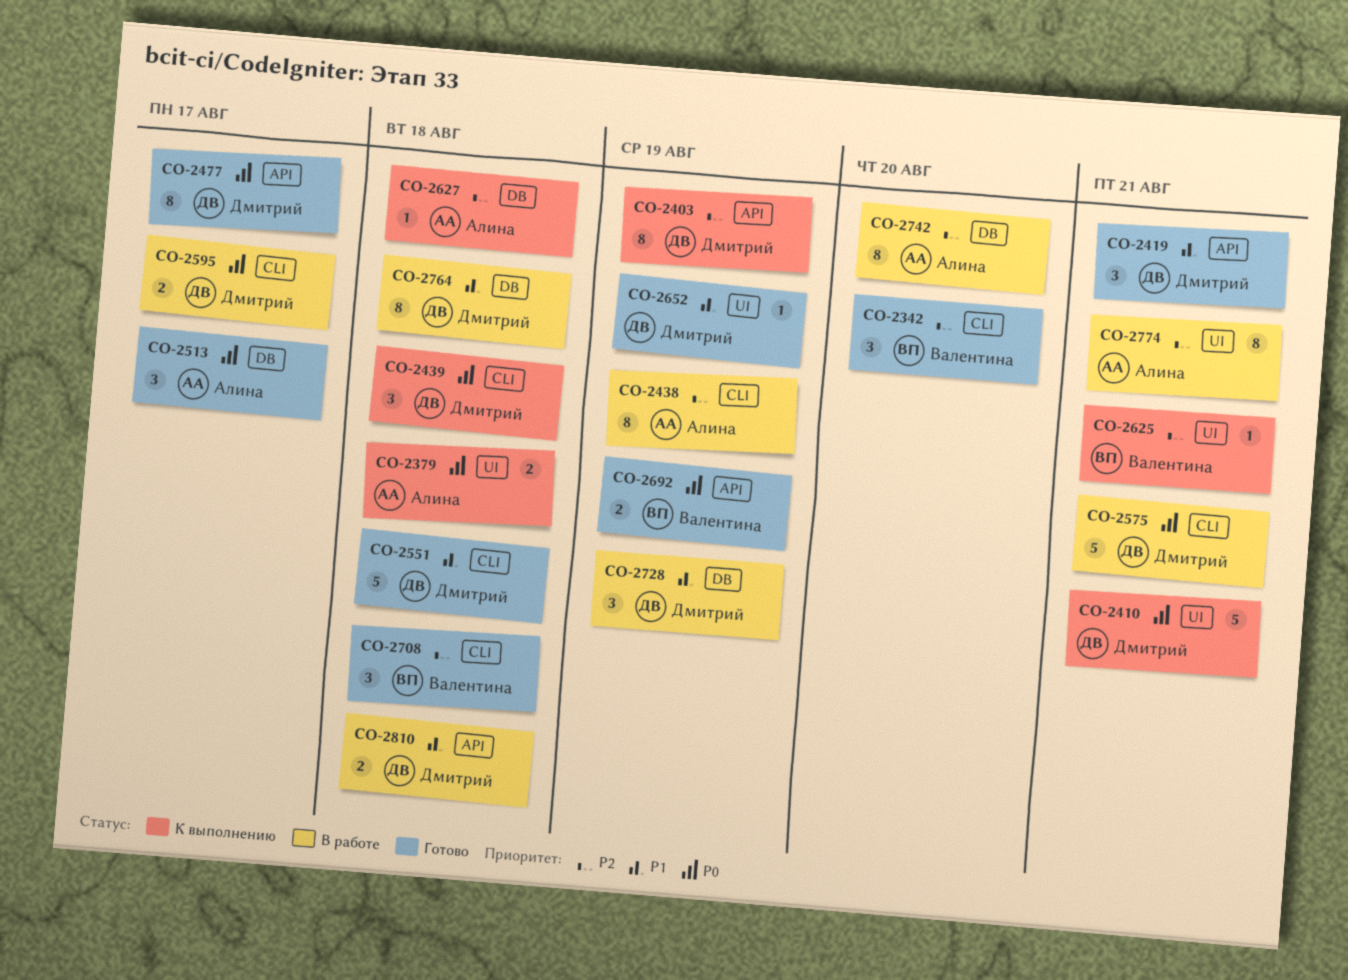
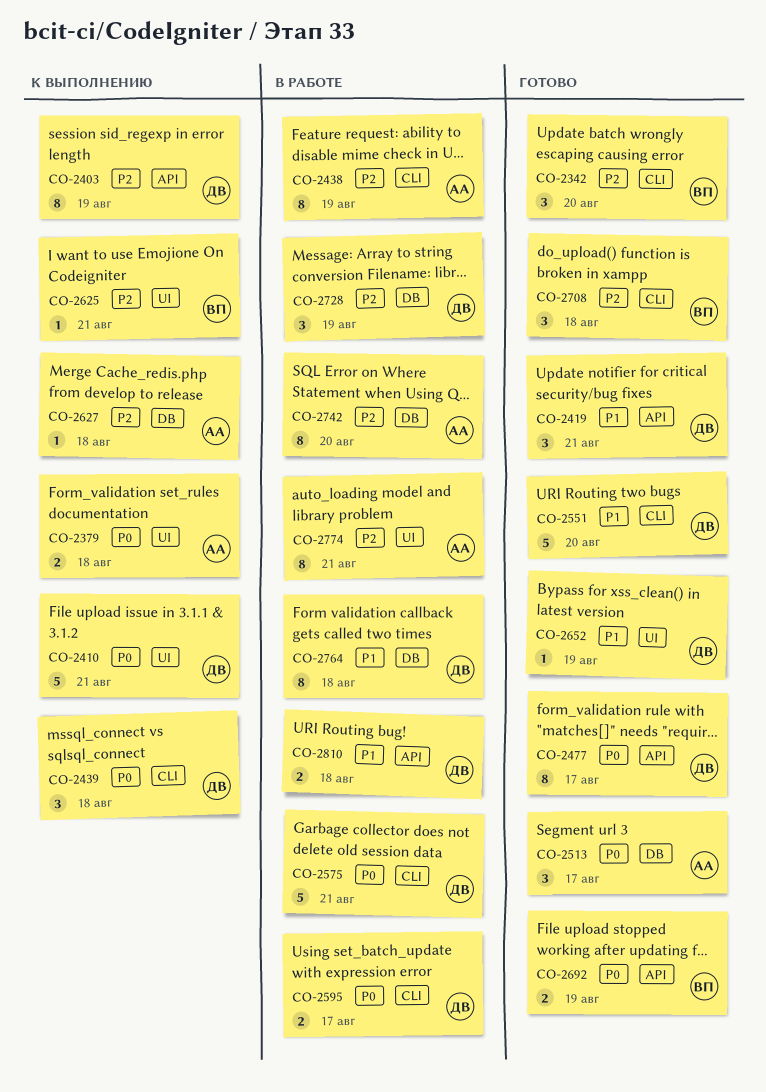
CO-2551, due: Aug 18 -> Aug 20
CO-2728, priority: P1 -> P2

